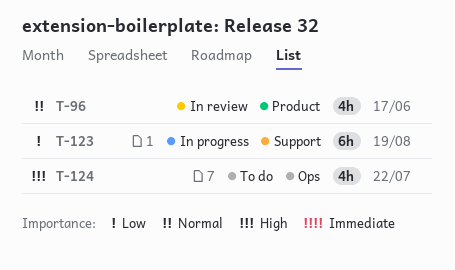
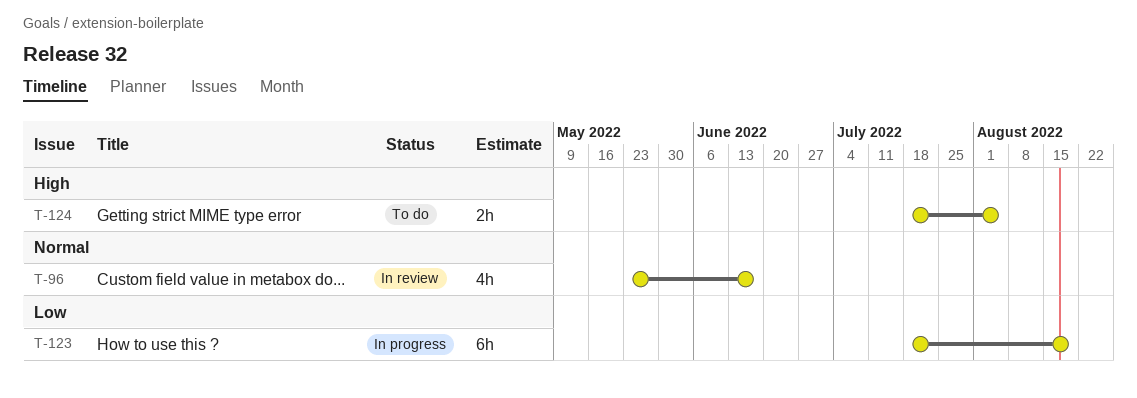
T-124, estimate: 4h -> 2h
T-124, due: Jul 22 -> Aug 5

